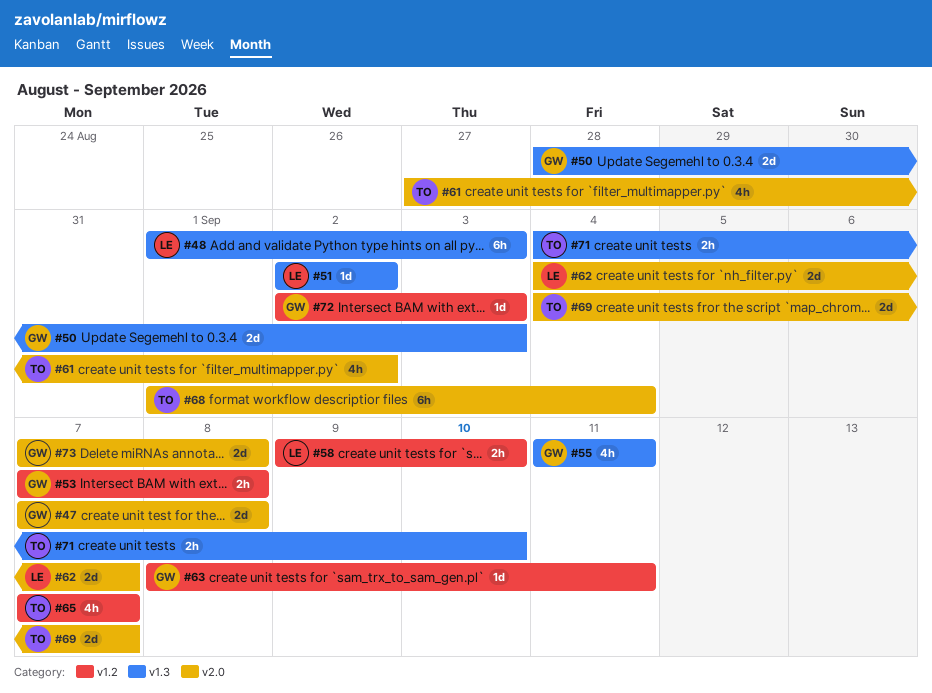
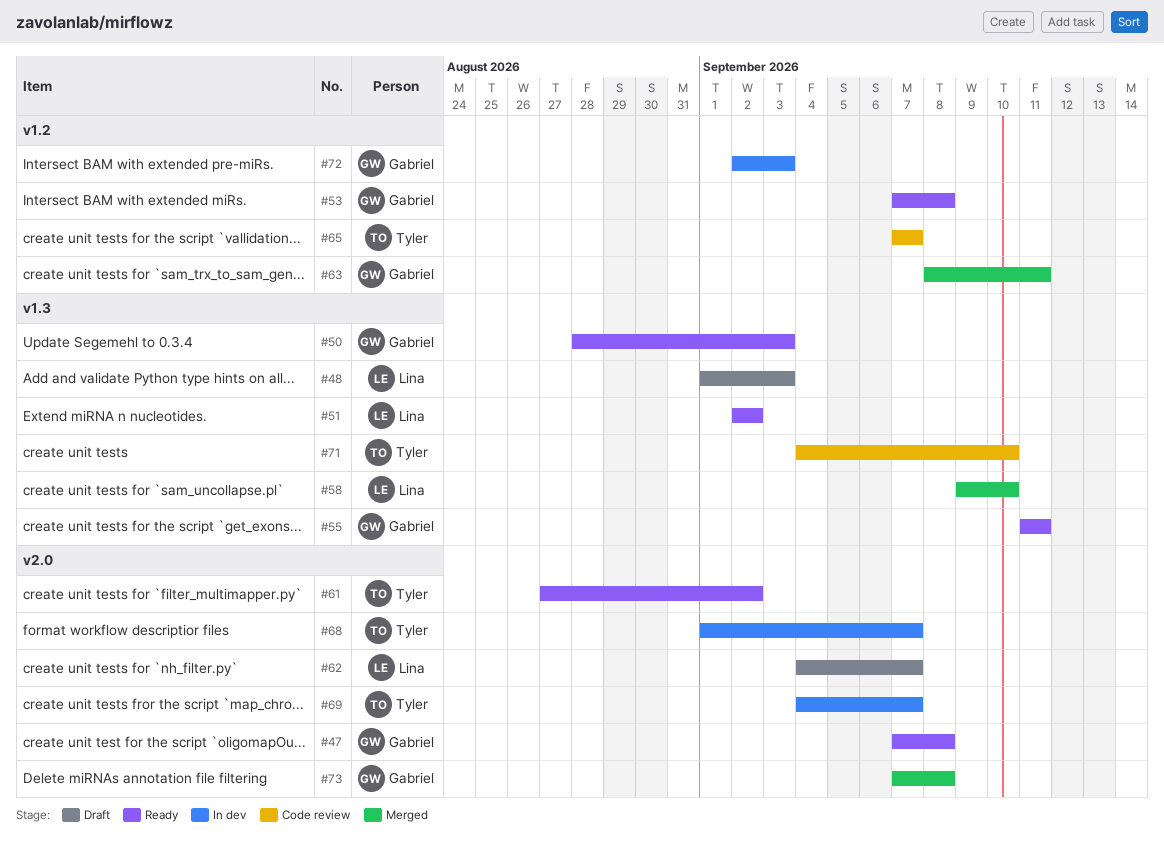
#58, label: v1.2 -> v1.3
#68, due: Sep 4 -> Sep 7

